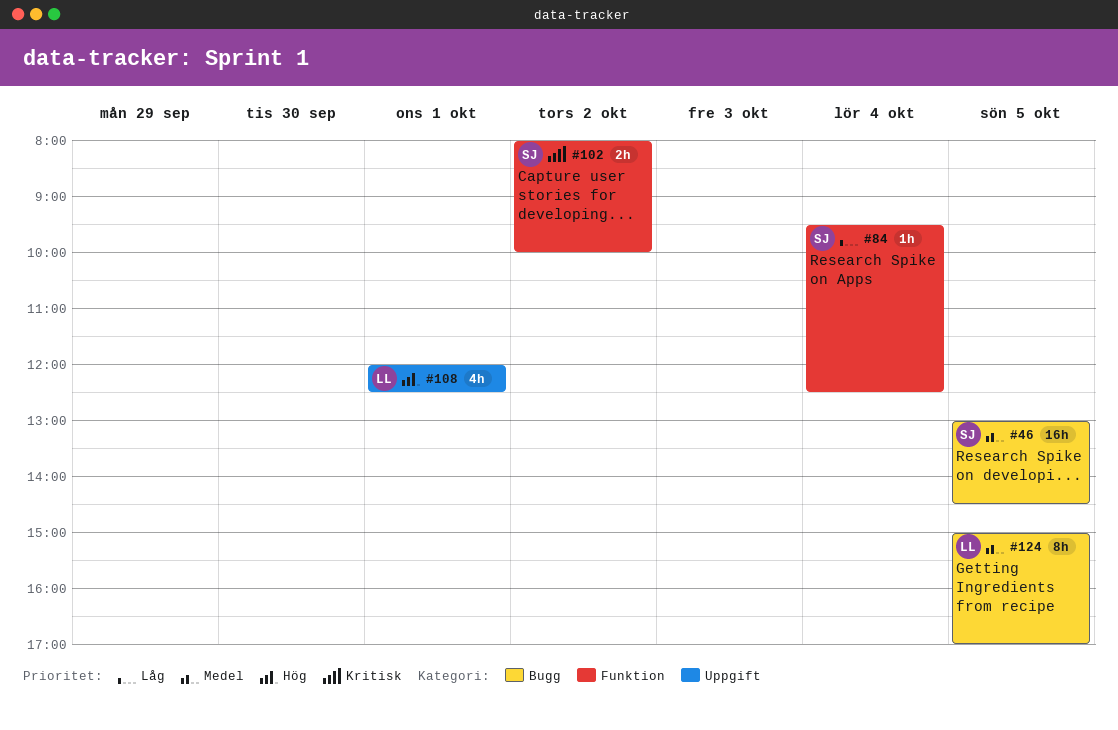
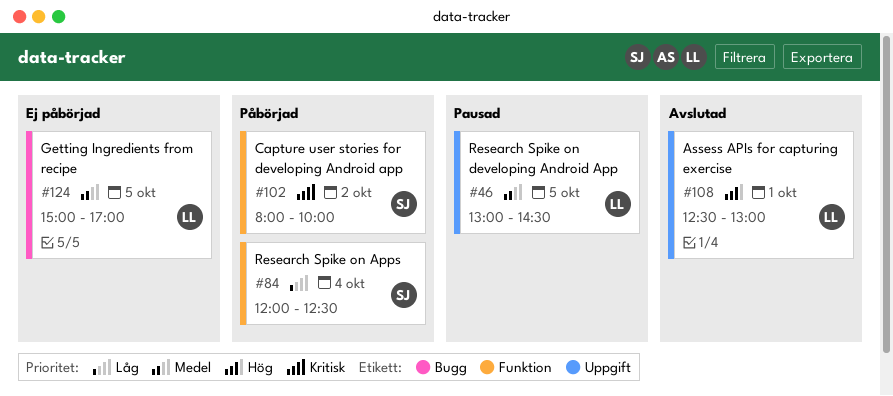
#46, owner: SJ -> LL
#46, label: Bugg -> Uppgift
#84, begins: 09:30 -> 12:00
#108, begins: 12:00 -> 12:30
#108, ends: 12:30 -> 13:00

